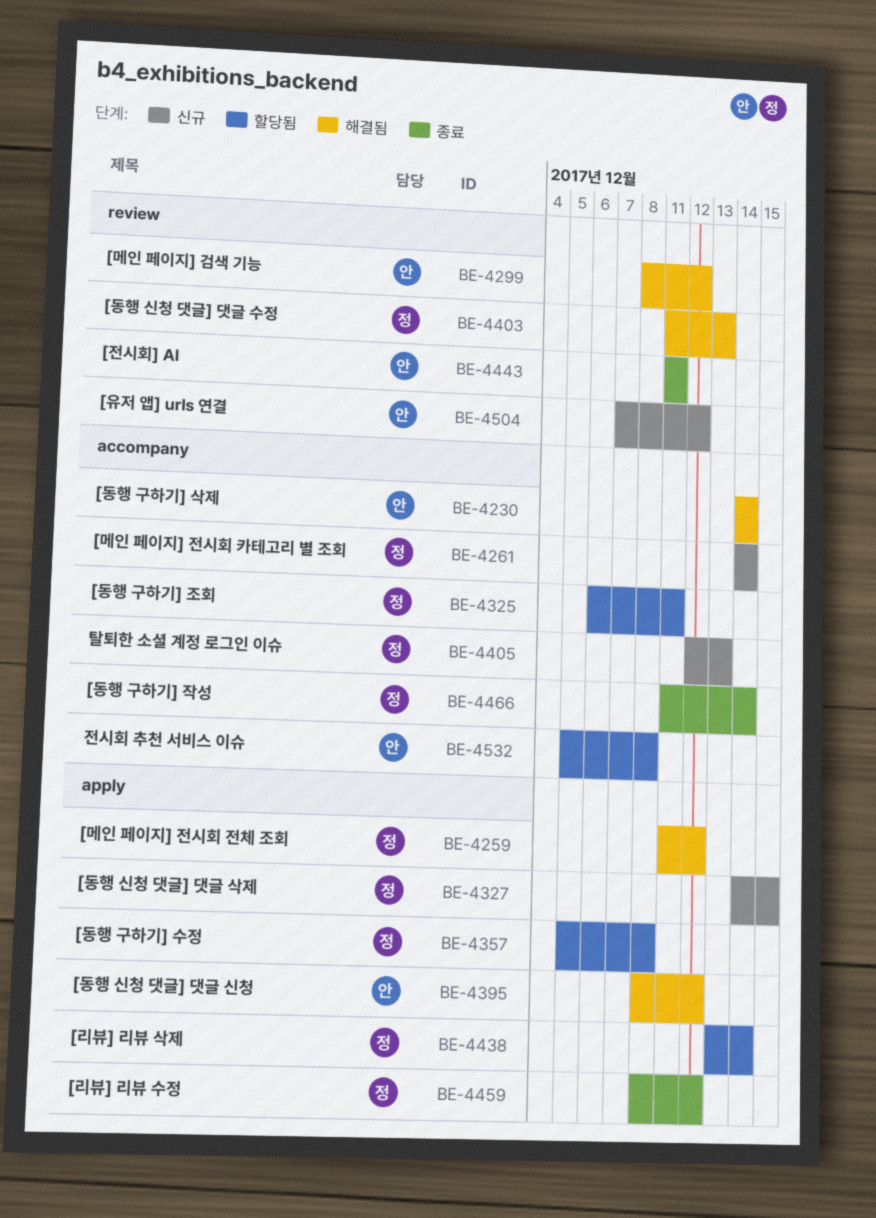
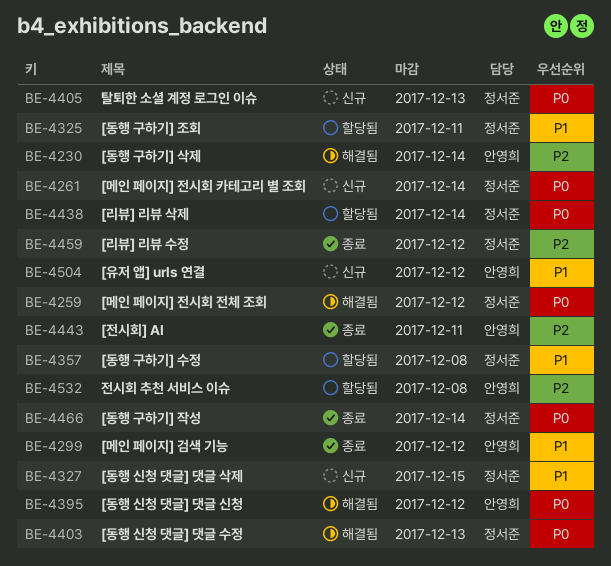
BE-4299, status: 해결됨 -> 종료

